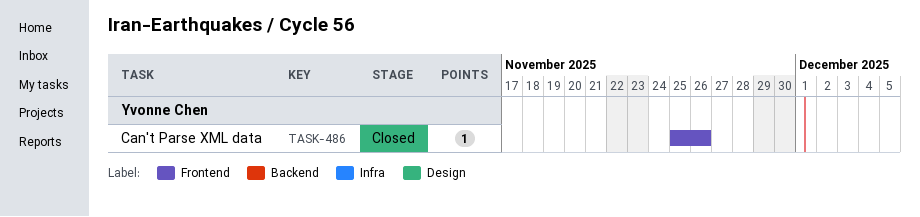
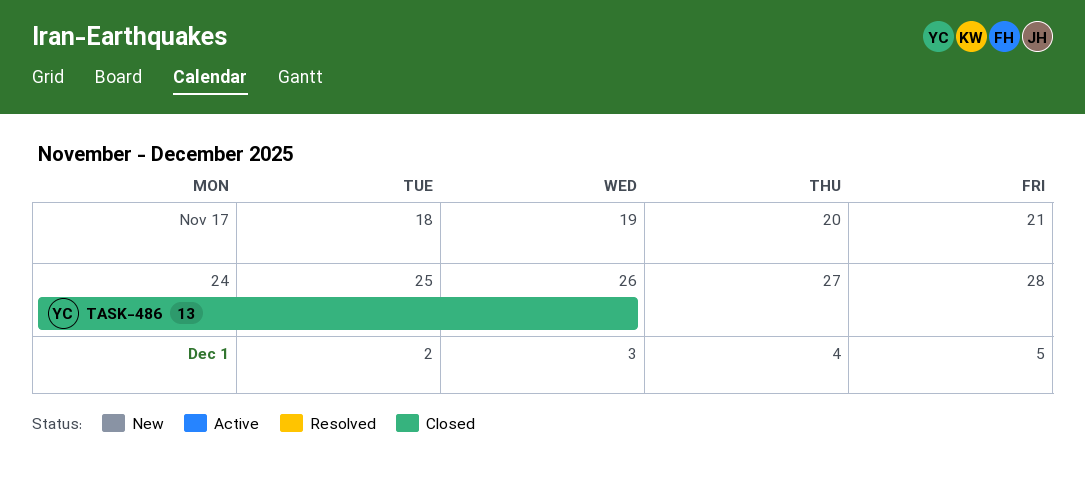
TASK-486, estimate: 1 -> 13
TASK-486, start: Nov 25 -> Nov 24

